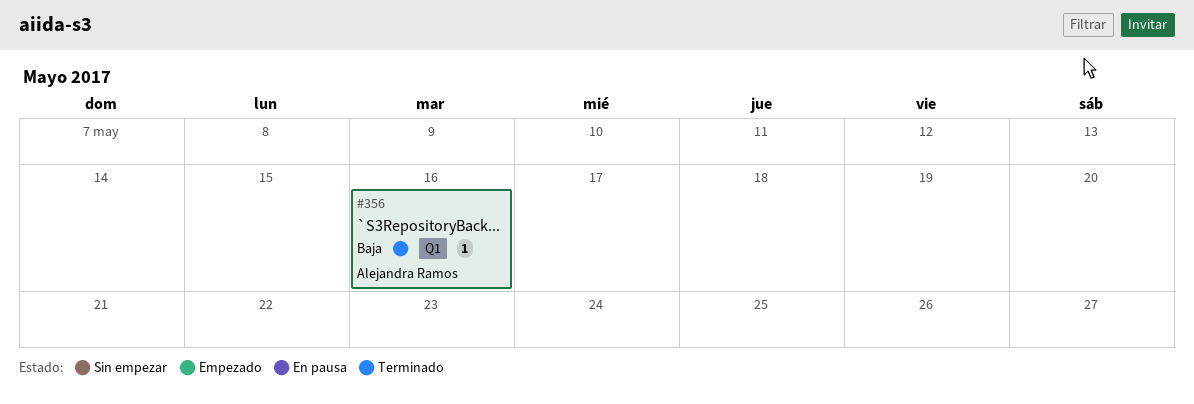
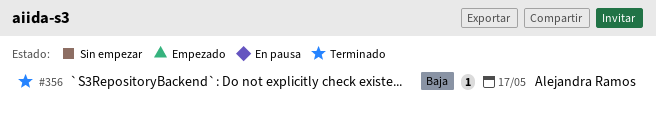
#356, due: May 16 -> May 17

